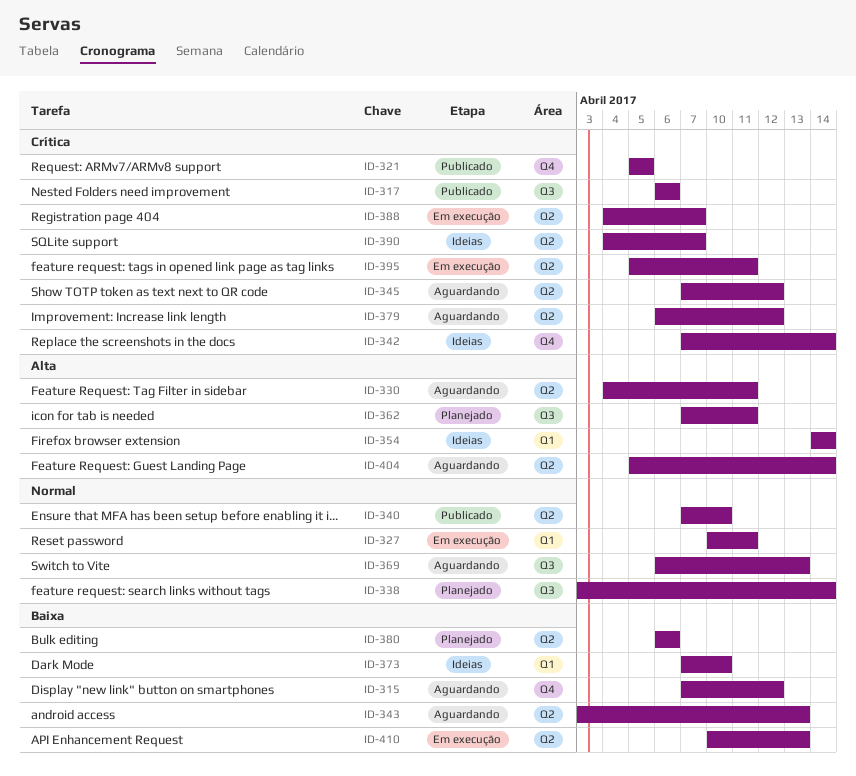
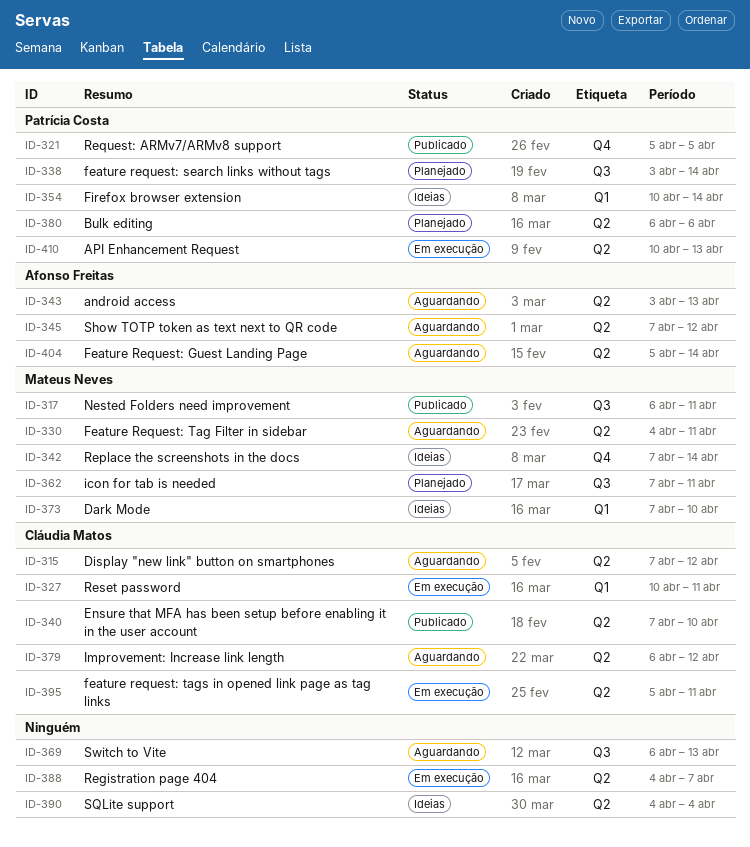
ID-315, label: Q4 -> Q2
ID-317, due: Apr 6 -> Apr 11
ID-354, start: Apr 14 -> Apr 10
ID-390, due: Apr 7 -> Apr 4

